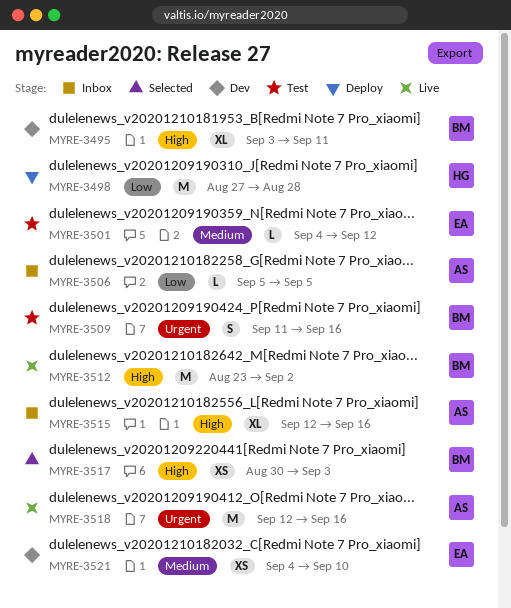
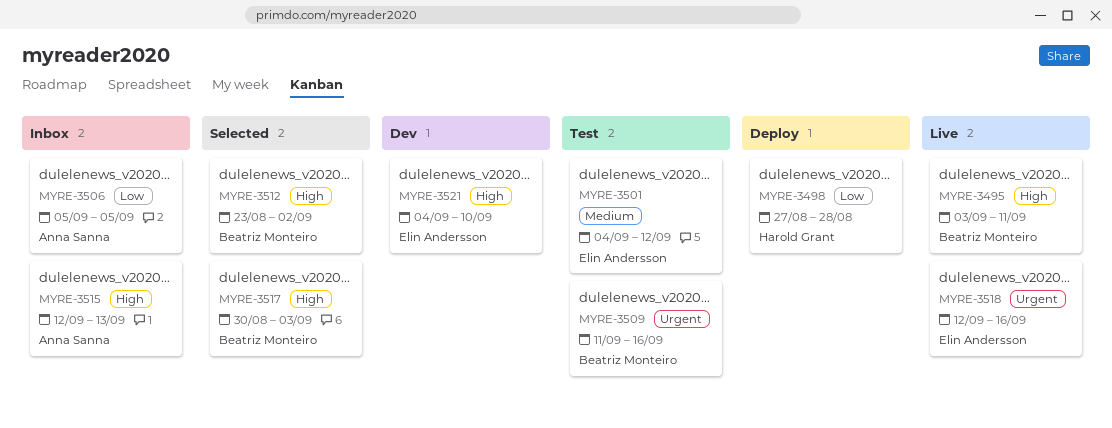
MYRE-3495, status: Dev -> Live
MYRE-3512, status: Live -> Selected
MYRE-3515, due: Sep 16 -> Sep 13
MYRE-3518, owner: Anna Sanna -> Elin Andersson
MYRE-3521, priority: Medium -> High

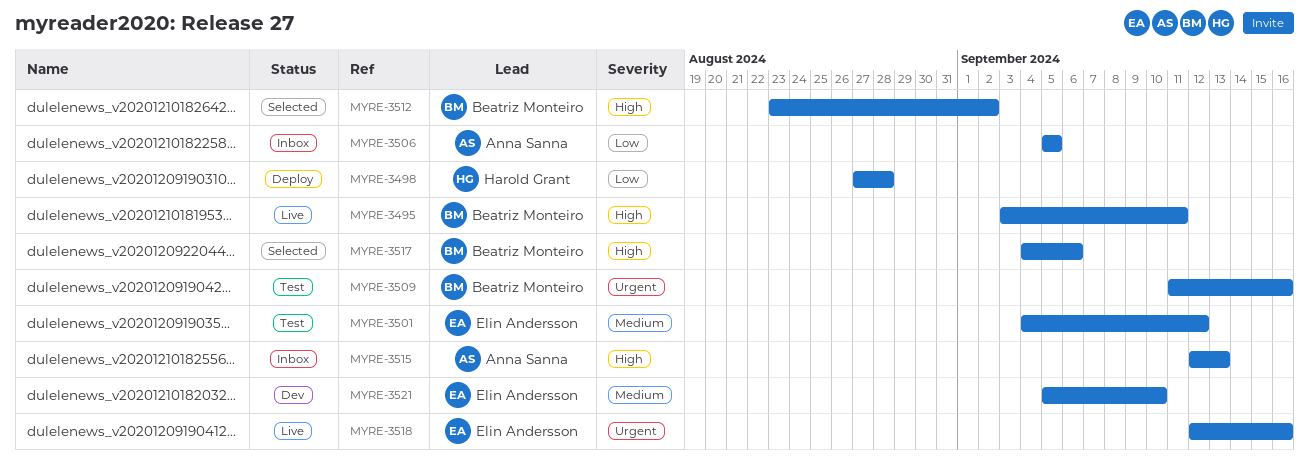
MYRE-3517, start: Aug 30 -> Sep 4
MYRE-3517, due: Sep 3 -> Sep 6
MYRE-3521, priority: High -> Medium
MYRE-3521, start: Sep 4 -> Sep 5

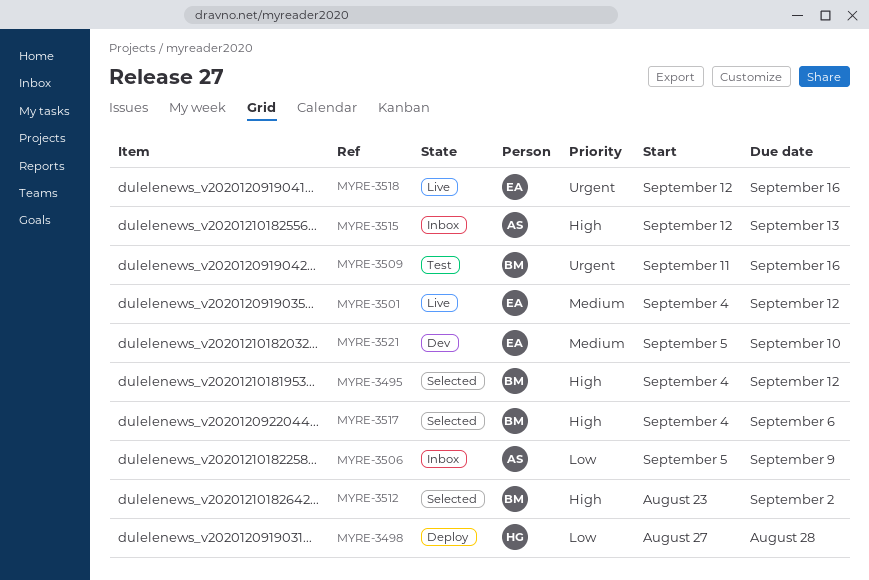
MYRE-3495, status: Live -> Selected
MYRE-3495, start: Sep 3 -> Sep 4
MYRE-3495, due: Sep 11 -> Sep 12
MYRE-3501, status: Test -> Live
MYRE-3506, due: Sep 5 -> Sep 9

